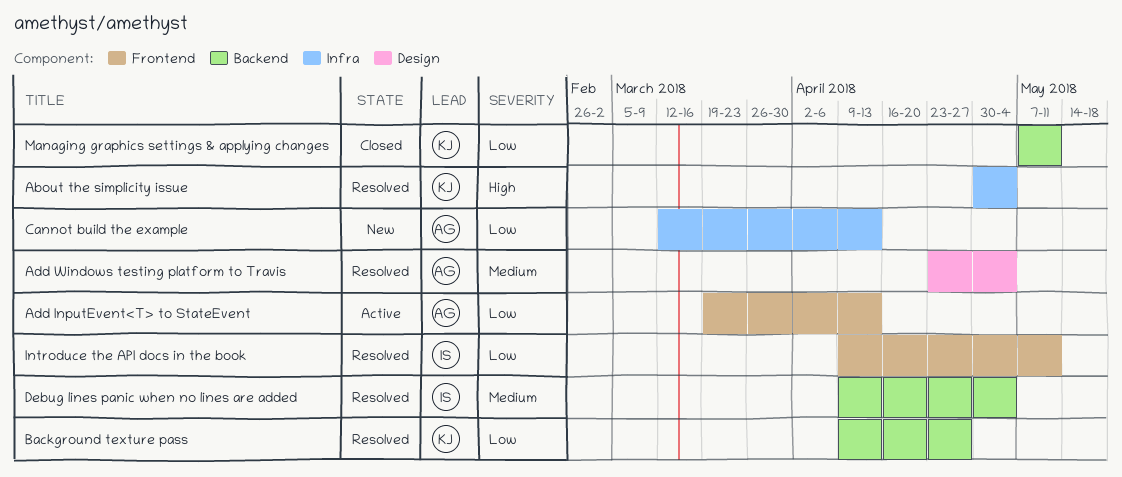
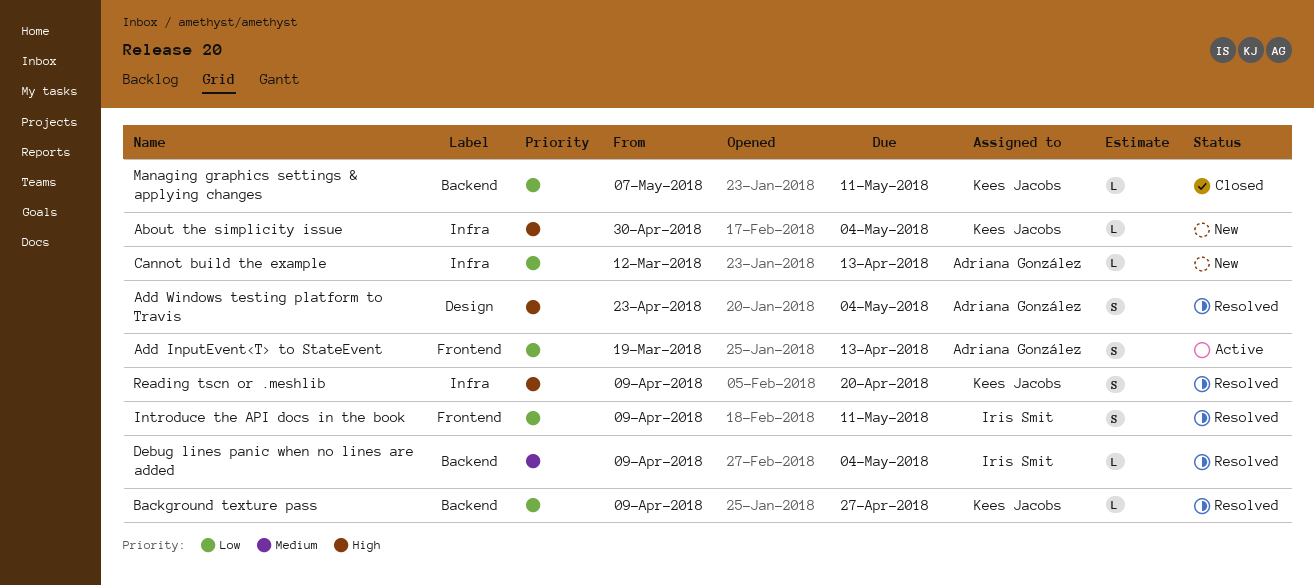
About the simplicity issue, status: Resolved -> New
Add Windows testing platform to Travis, priority: Medium -> High
Reading tscn or .meshlib: none -> present

